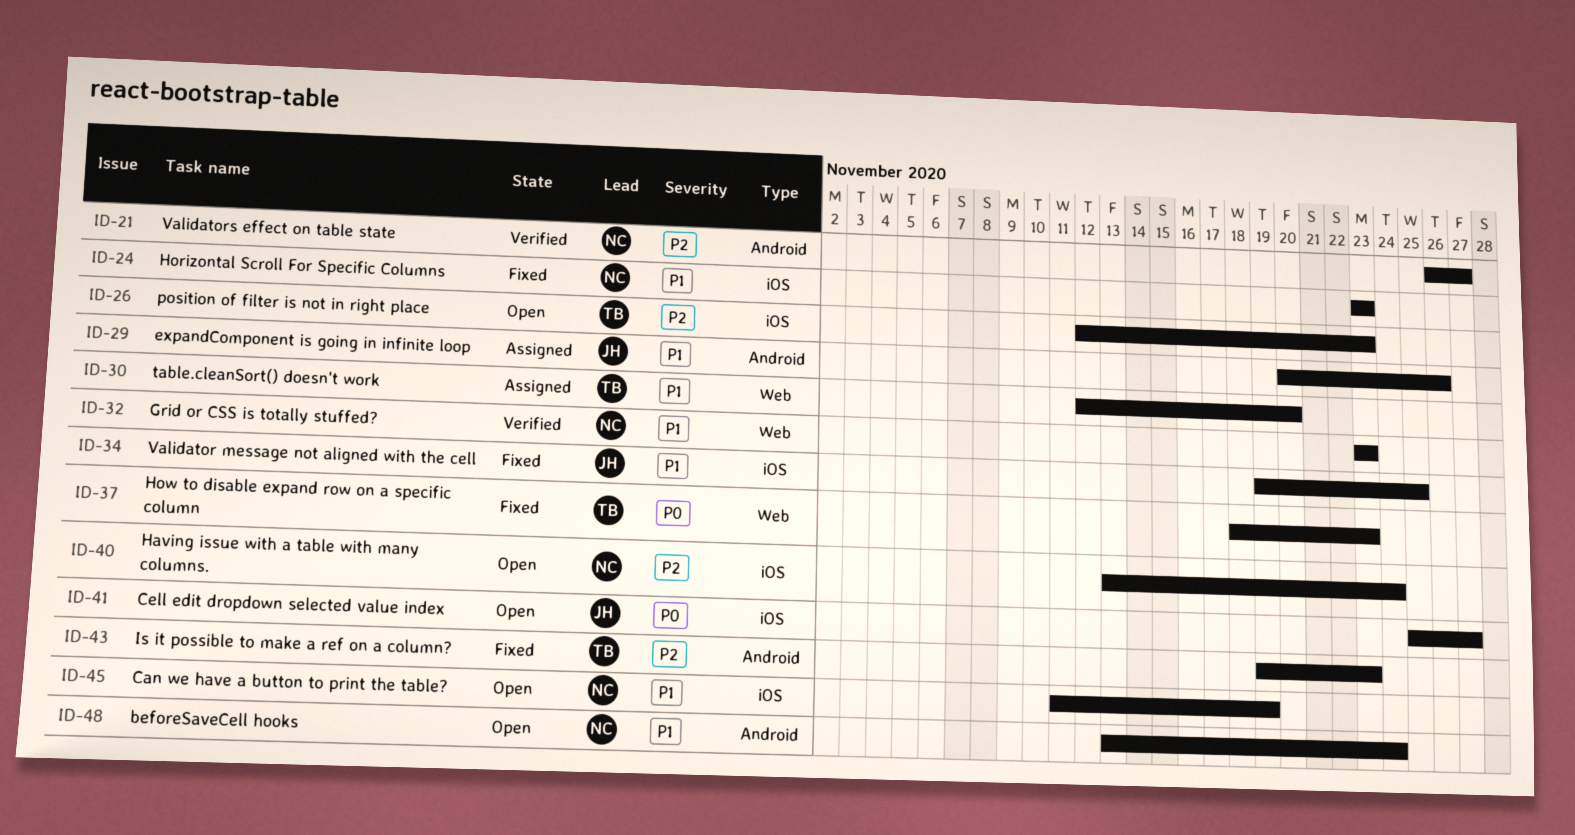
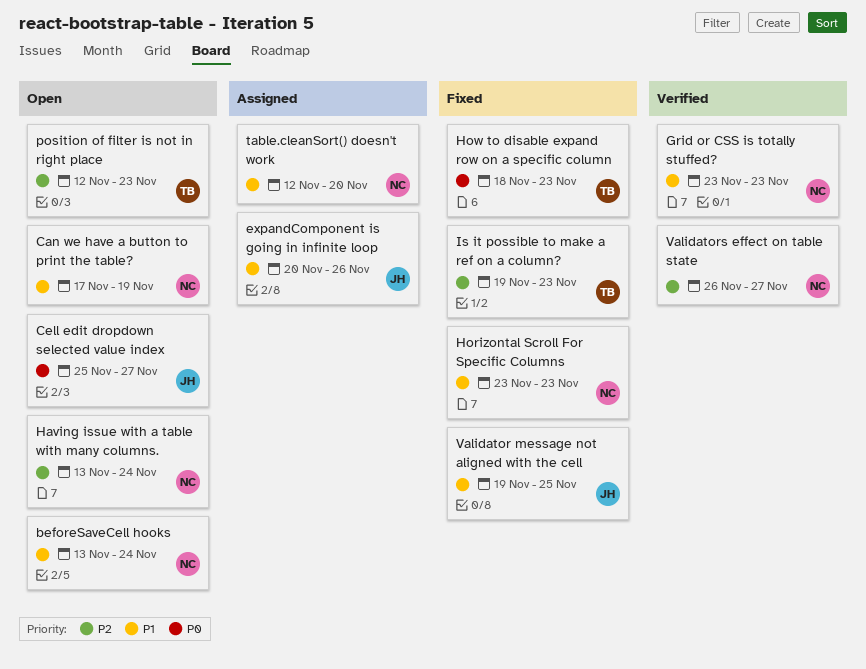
Can we have a button to print the table?, start: Nov 11 -> Nov 17
table.cleanSort() doesn't work, owner: TB -> NC

